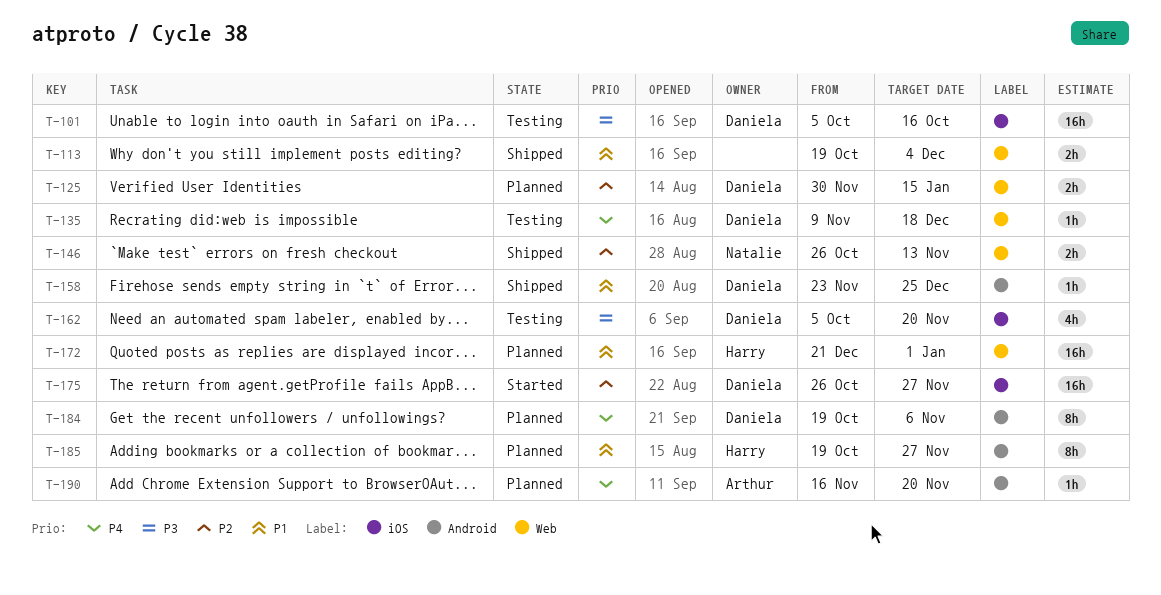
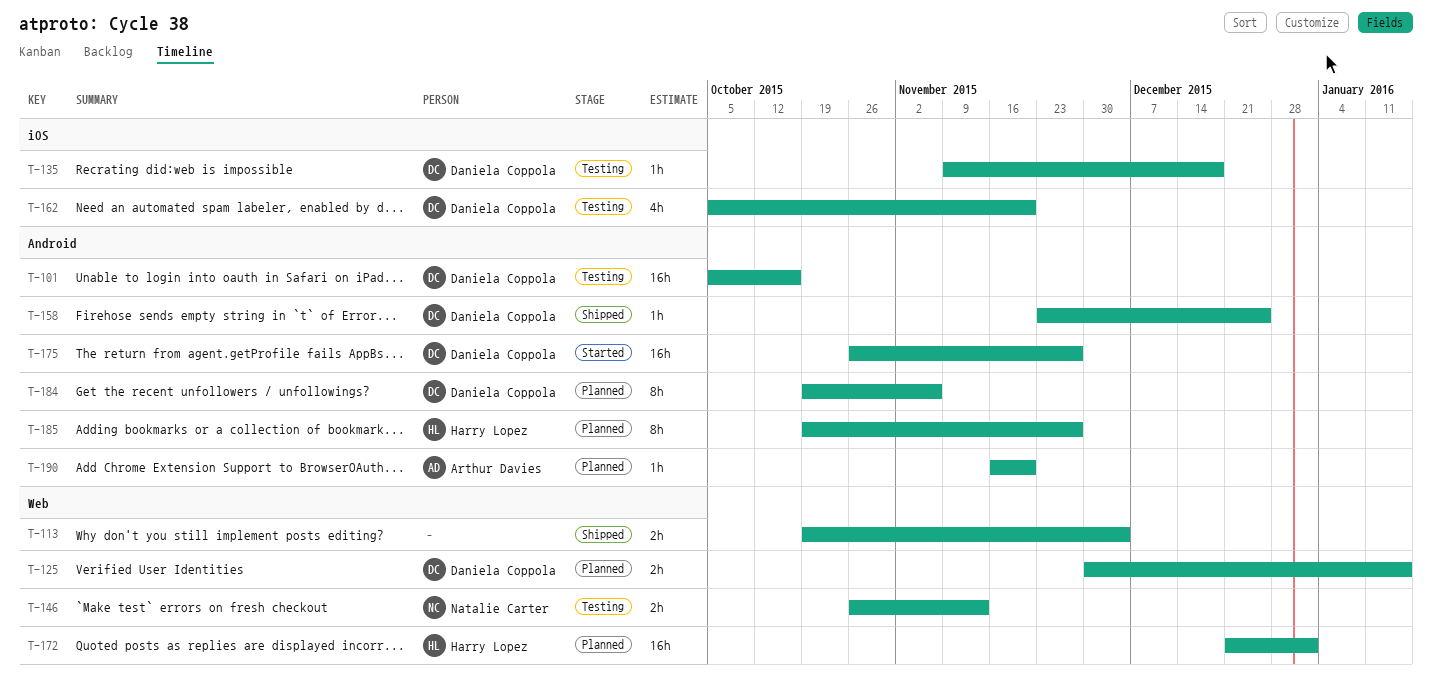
T-101, label: iOS -> Android
T-135, label: Web -> iOS
T-146, status: Shipped -> Testing
T-175, label: iOS -> Android

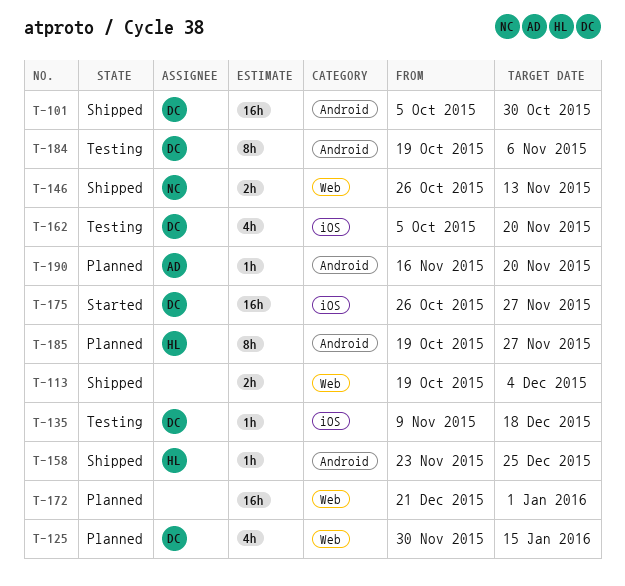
T-101, status: Testing -> Shipped
T-101, due: Oct 16 -> Oct 30
T-125, estimate: 2h -> 4h
T-146, status: Testing -> Shipped
T-158, owner: Daniela Coppola -> Harry Lopez
T-172, owner: Harry Lopez -> none
T-175, label: Android -> iOS
T-184, status: Planned -> Testing

